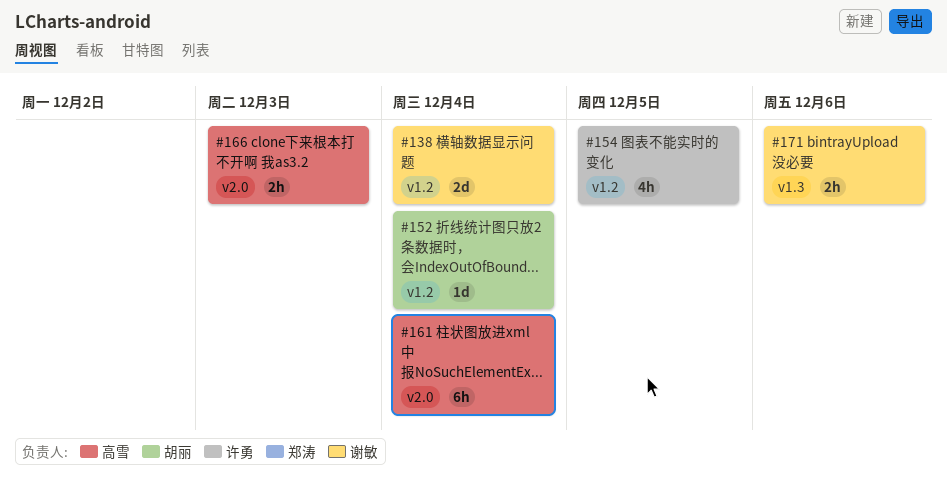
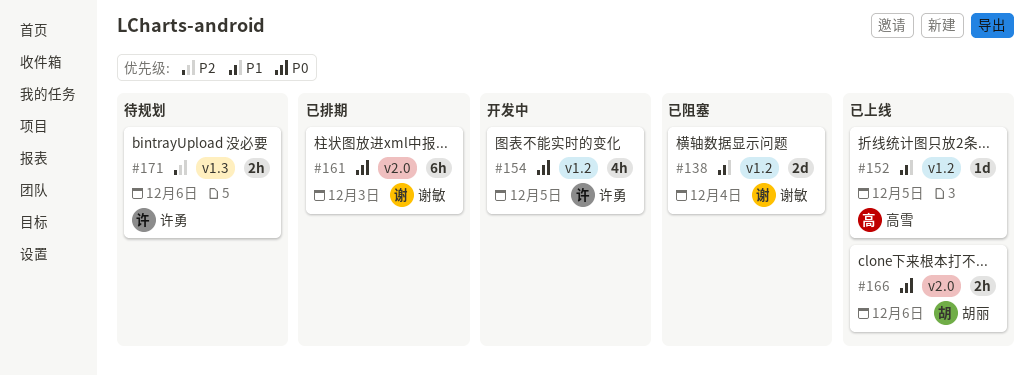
#152, owner: 胡丽 -> 高雪
#152, due: Dec 4 -> Dec 5
#161, owner: 高雪 -> 谢敏
#161, due: Dec 4 -> Dec 3
#166, owner: 高雪 -> 胡丽
#166, due: Dec 3 -> Dec 6
#171, owner: 谢敏 -> 许勇

